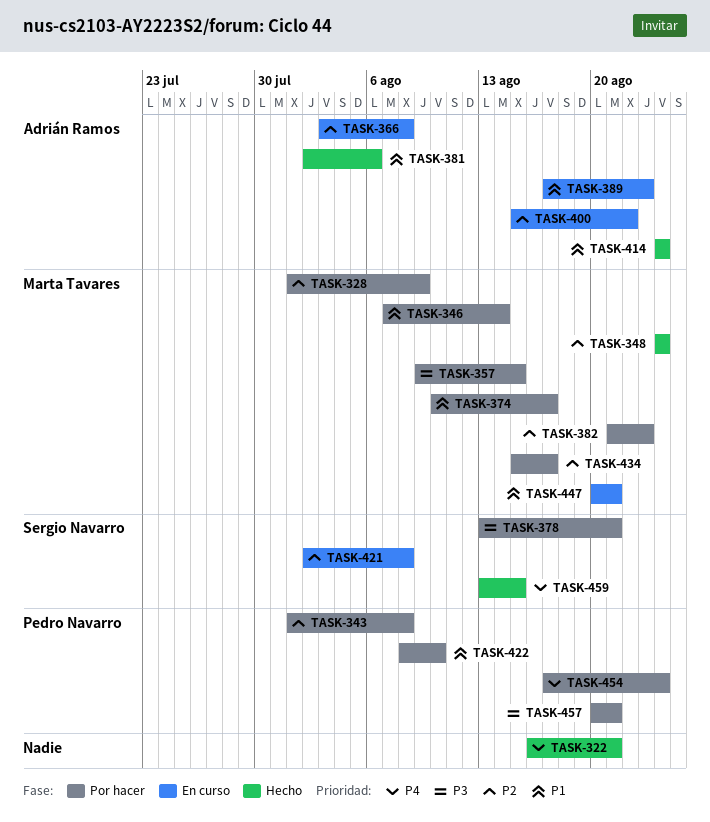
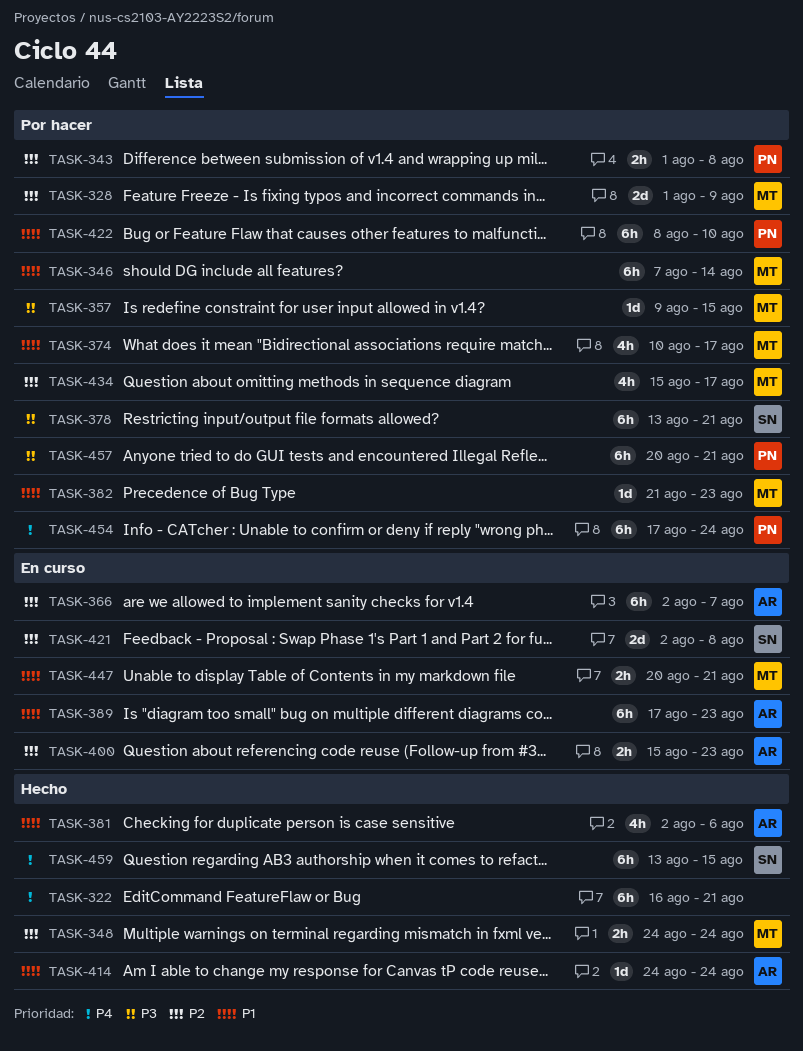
TASK-366, start: Aug 3 -> Aug 2
TASK-366, due: Aug 8 -> Aug 7
TASK-382, priority: P2 -> P1
TASK-400, due: Aug 22 -> Aug 23

